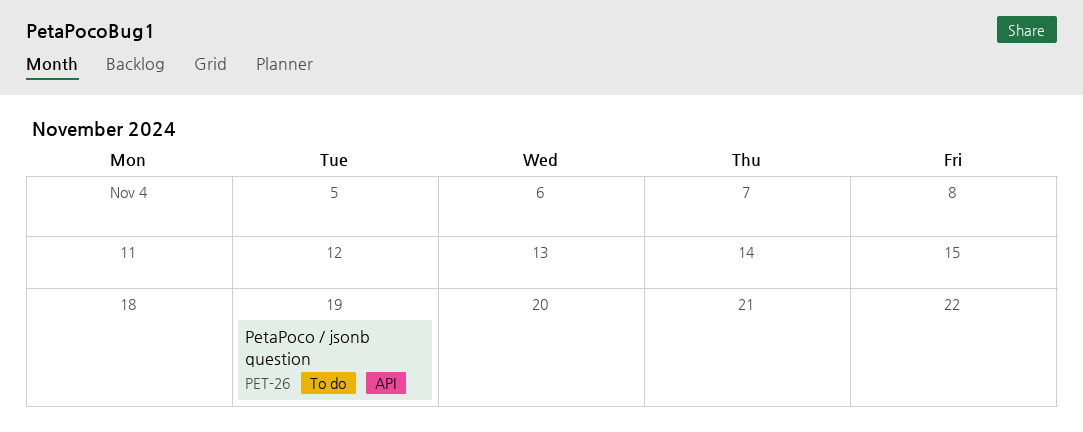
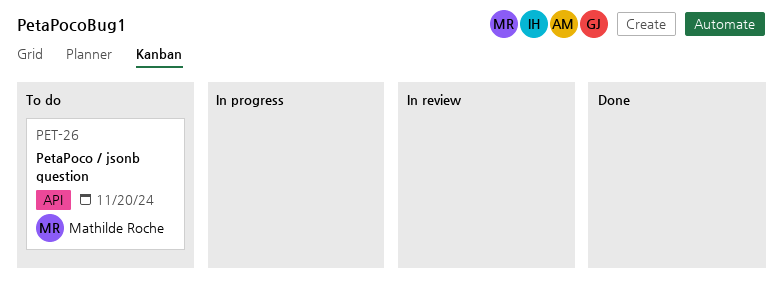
PET-26, due: Nov 19 -> Nov 20

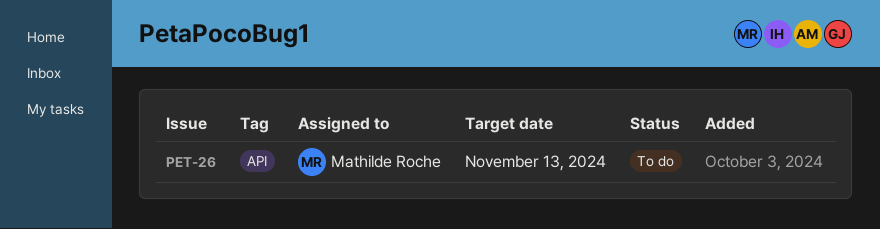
PET-26, due: Nov 20 -> Nov 13

